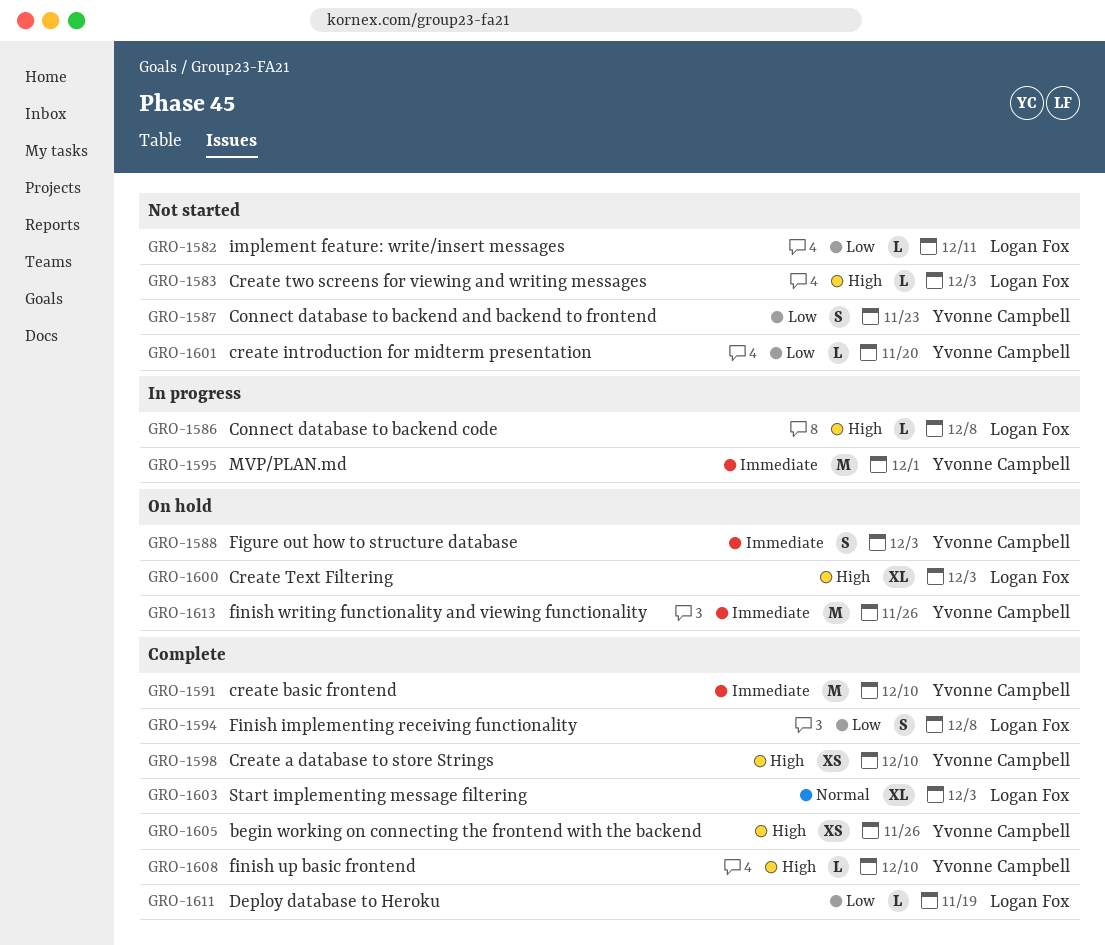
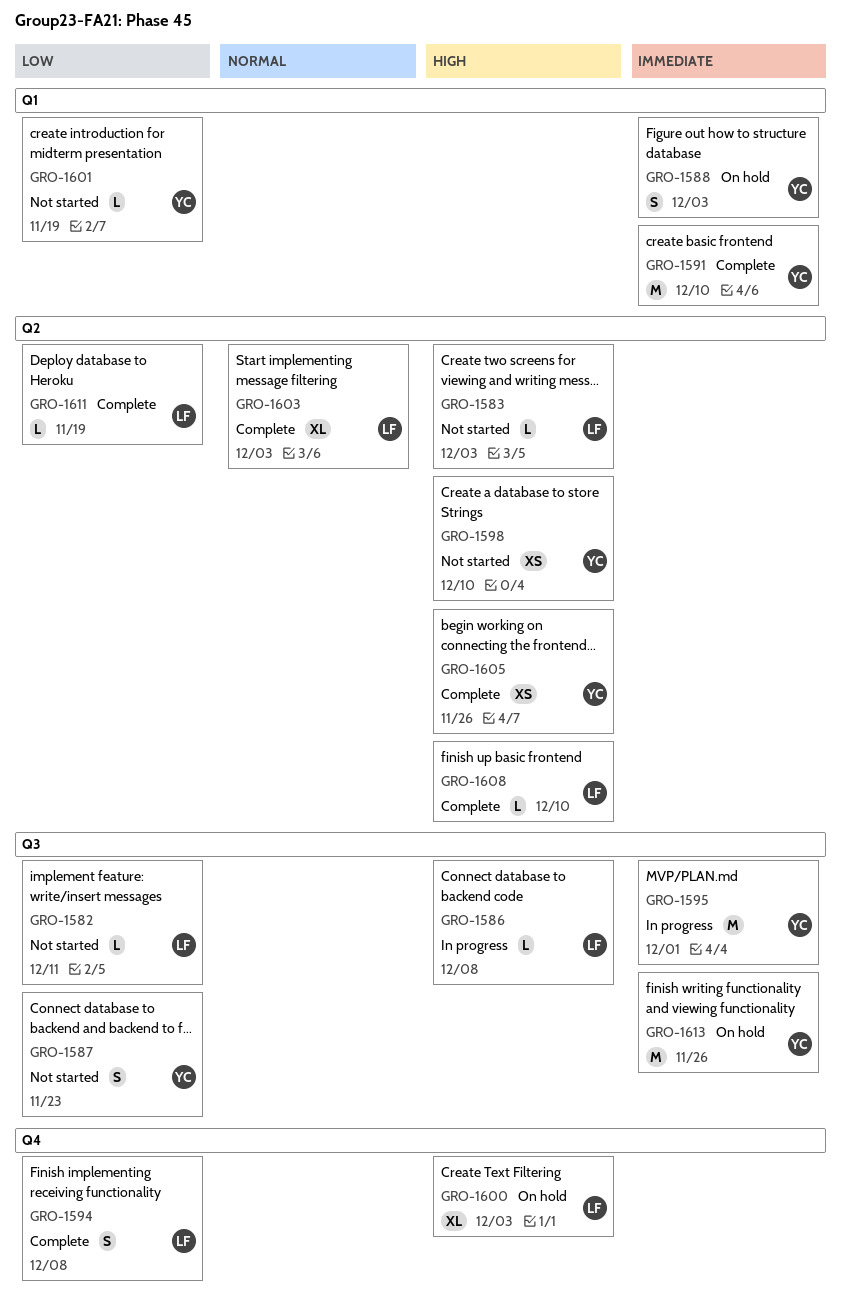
GRO-1598, status: Complete -> Not started
GRO-1601, due: Nov 20 -> Nov 19
GRO-1608, owner: Yvonne Campbell -> Logan Fox

